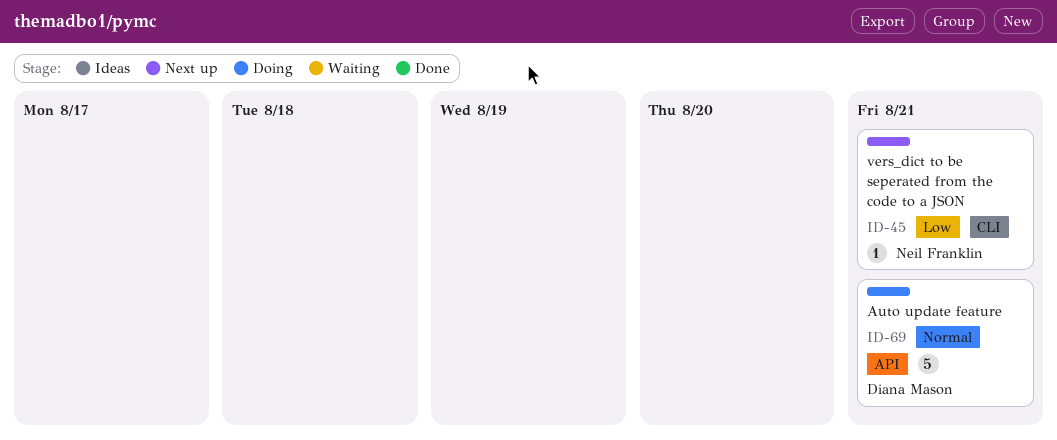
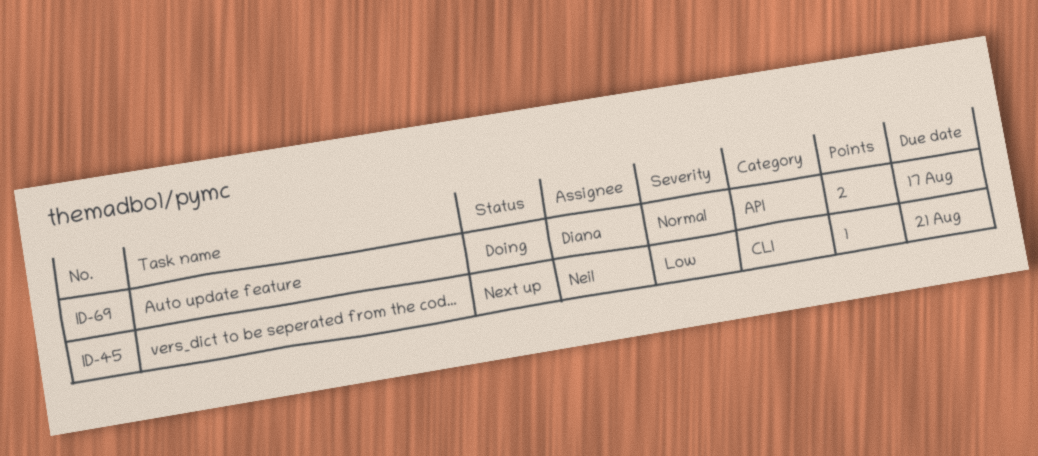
ID-69, estimate: 5 -> 2
ID-69, due: Aug 21 -> Aug 17

